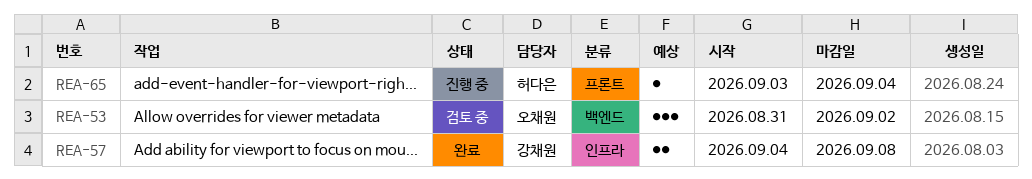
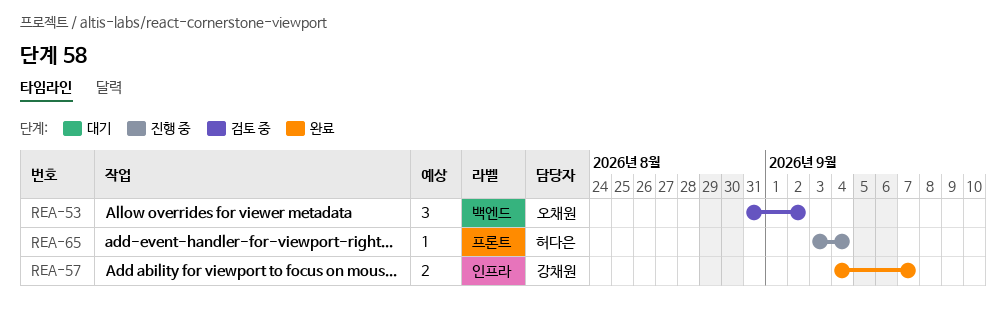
REA-57, due: Sep 8 -> Sep 7

